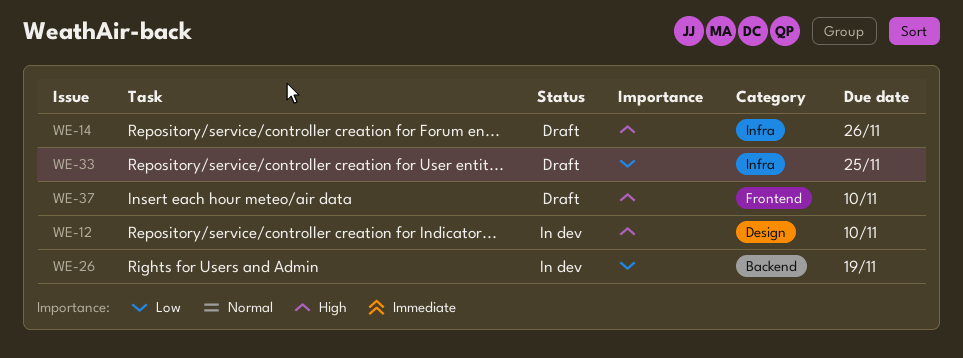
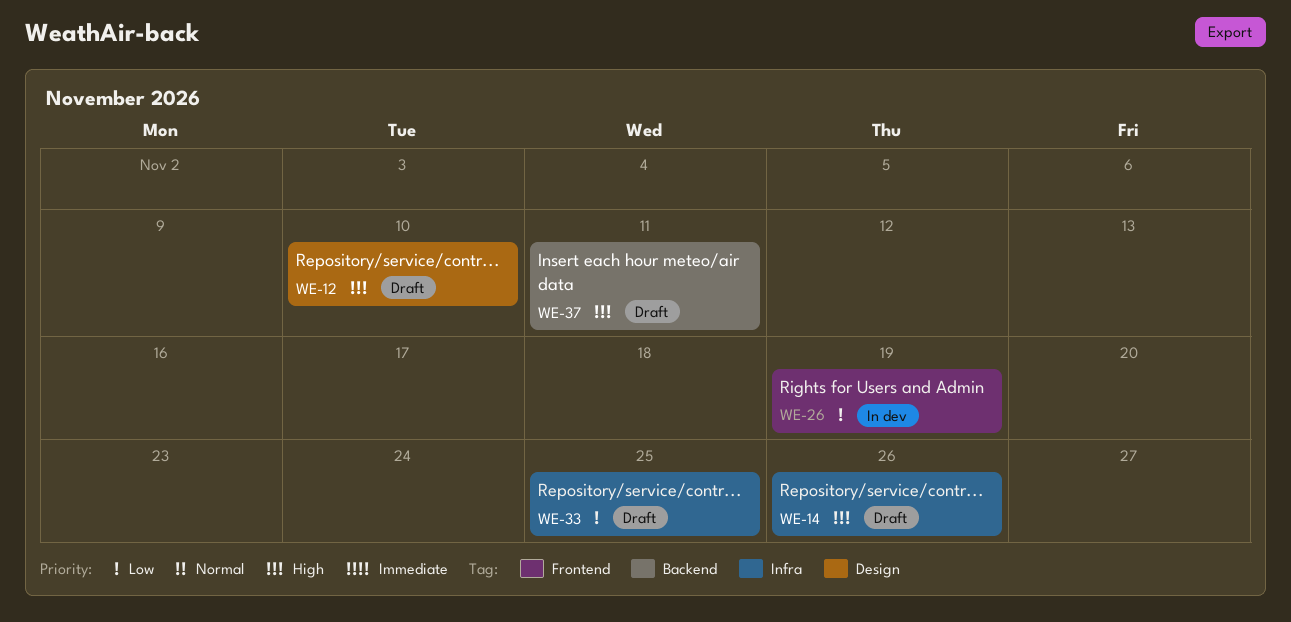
WE-12, status: In dev -> Draft
WE-26, label: Backend -> Frontend
WE-37, label: Frontend -> Backend
WE-37, due: Nov 10 -> Nov 11

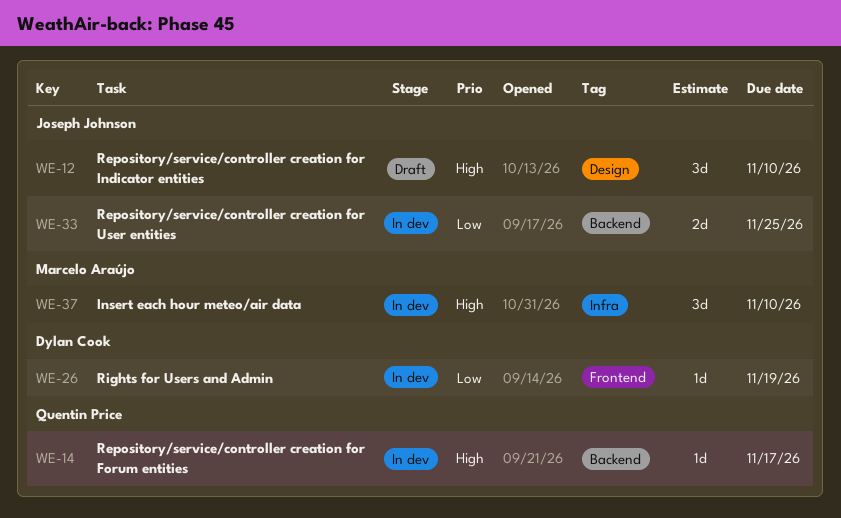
WE-14, status: Draft -> In dev
WE-14, label: Infra -> Backend
WE-14, due: Nov 26 -> Nov 17
WE-33, status: Draft -> In dev
WE-33, label: Infra -> Backend
WE-37, status: Draft -> In dev
WE-37, label: Backend -> Infra
WE-37, due: Nov 11 -> Nov 10

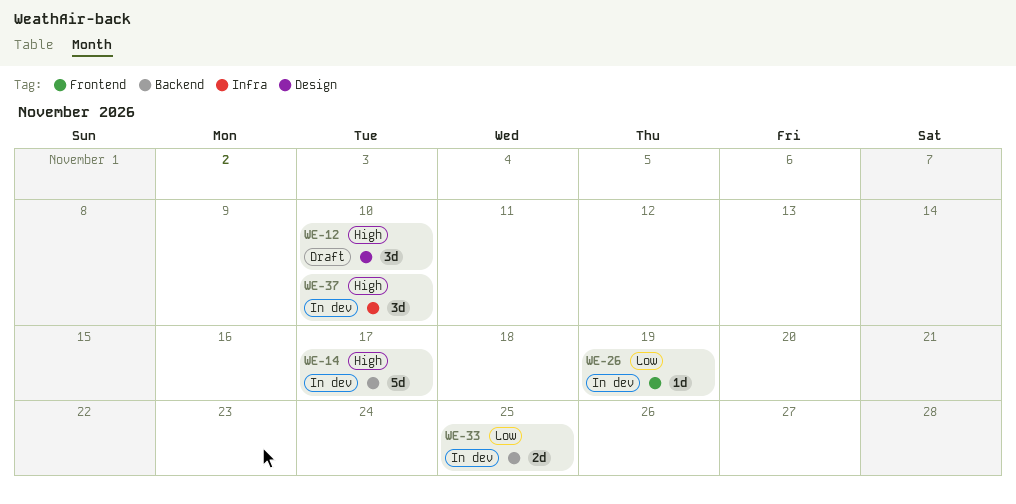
WE-14, estimate: 1d -> 5d

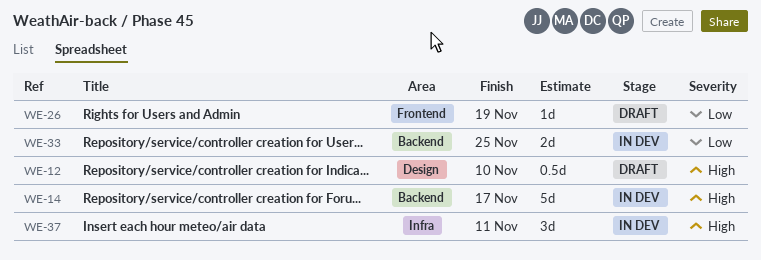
WE-12, estimate: 3d -> 0.5d
WE-26, status: In dev -> Draft
WE-37, due: Nov 10 -> Nov 11

